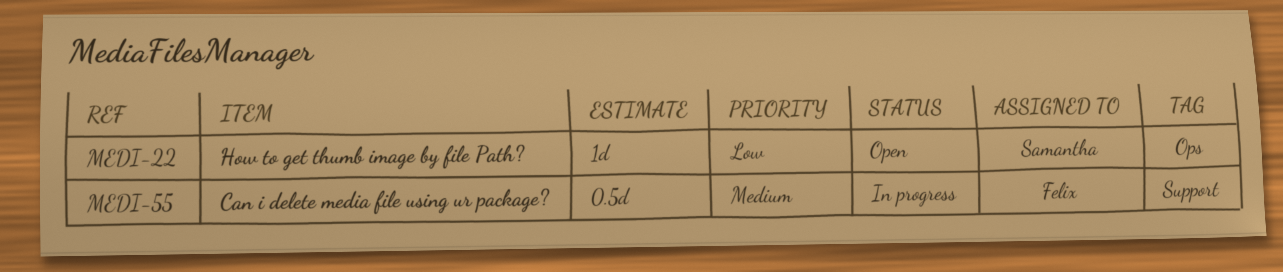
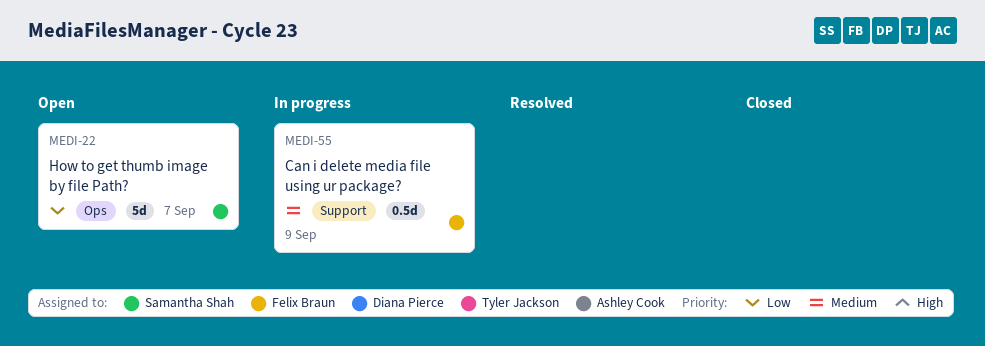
MEDI-22, estimate: 1d -> 5d

